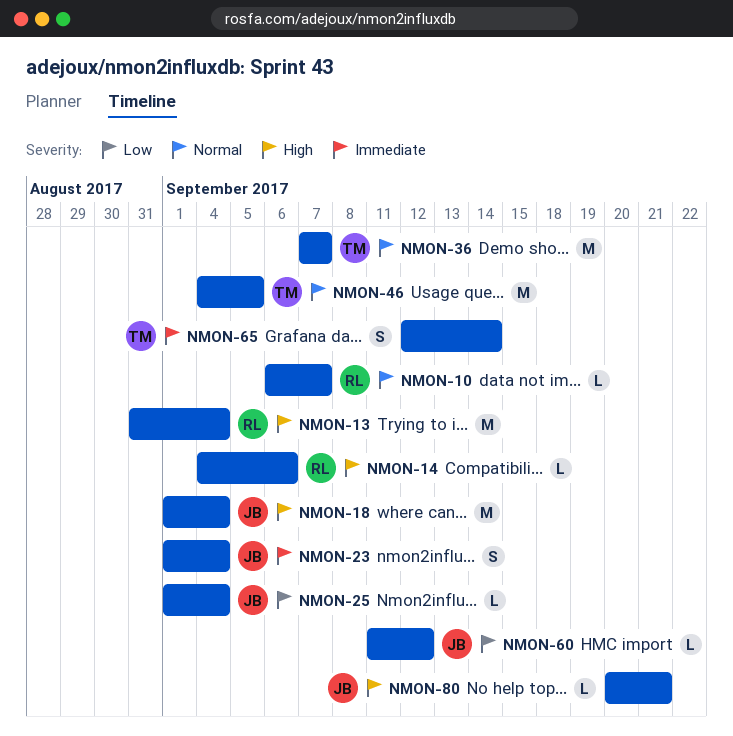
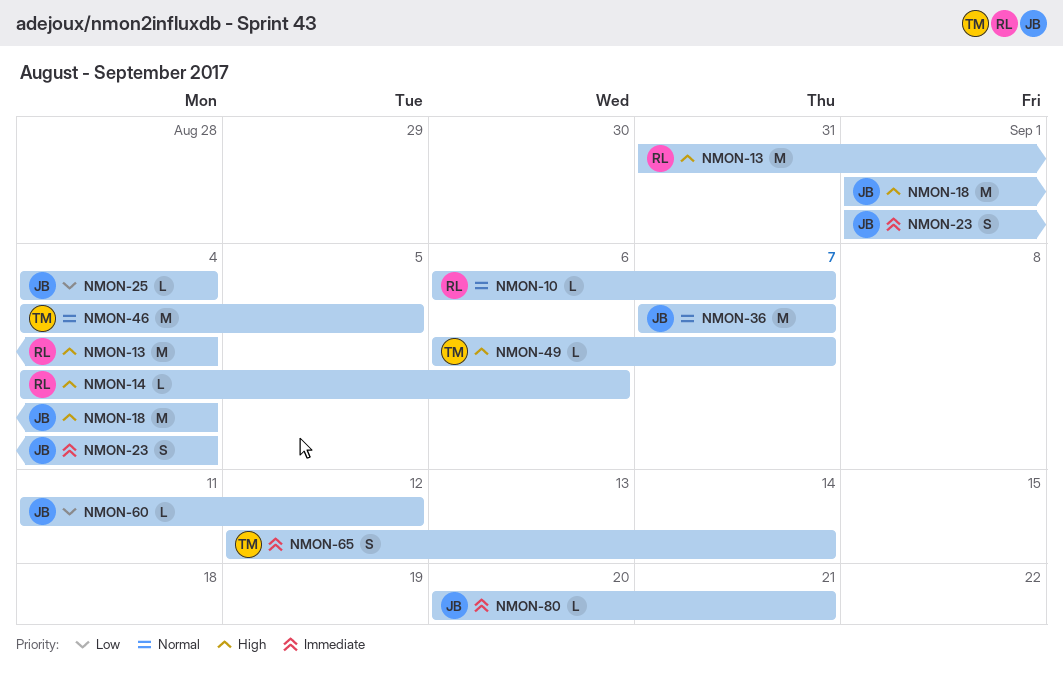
NMON-25, start: Sep 1 -> Sep 4
NMON-36, owner: TM -> JB
NMON-49: none -> present
NMON-80, priority: High -> Immediate

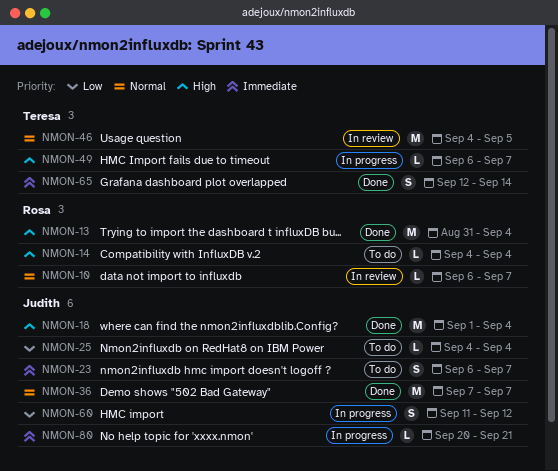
NMON-14, due: Sep 6 -> Sep 4
NMON-23, start: Sep 1 -> Sep 6
NMON-23, due: Sep 4 -> Sep 7
NMON-60, estimate: L -> S

